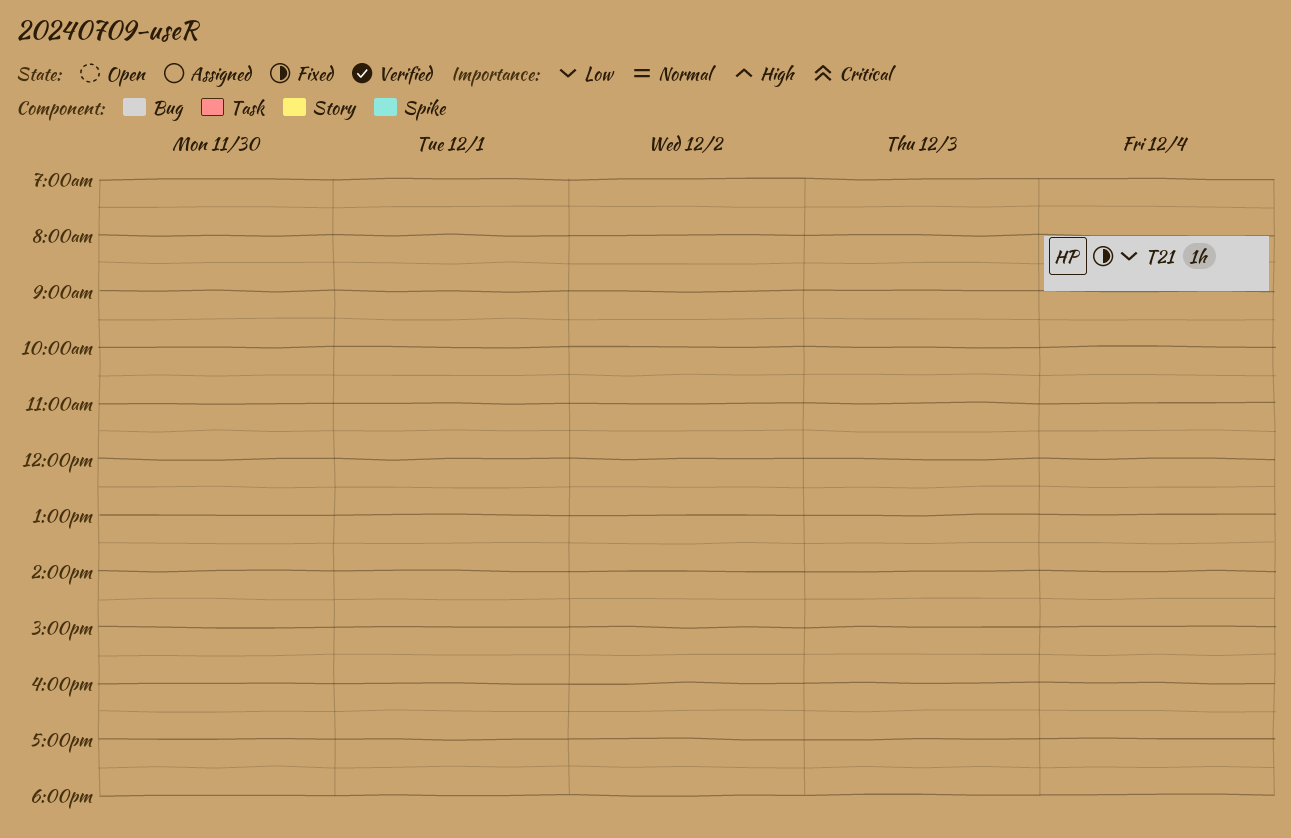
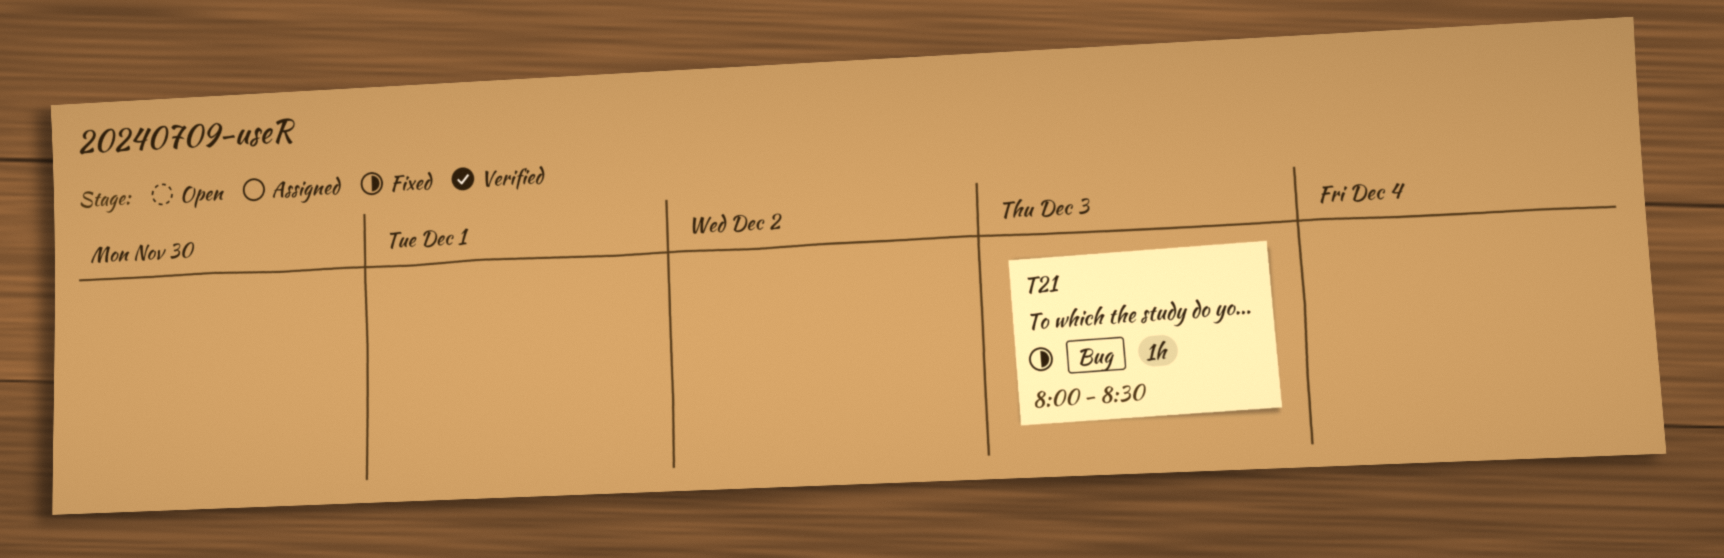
T21, day: Dec 4 -> Dec 3
T21, ends: 09:00 -> 08:30

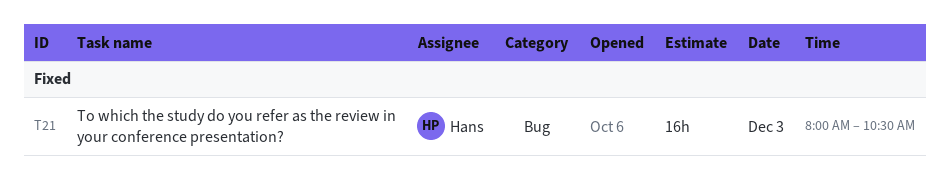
T21, estimate: 1h -> 16h
T21, ends: 08:30 -> 10:30

